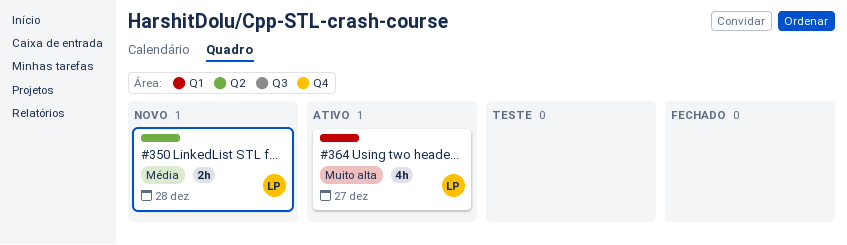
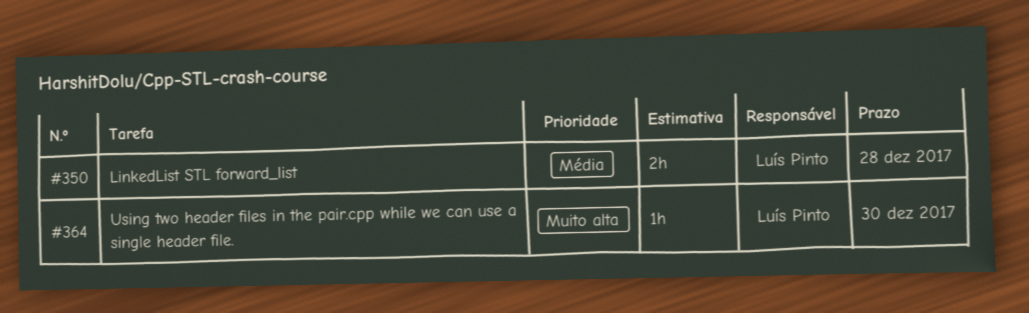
#364, estimate: 4h -> 1h
#364, due: Dec 27 -> Dec 30

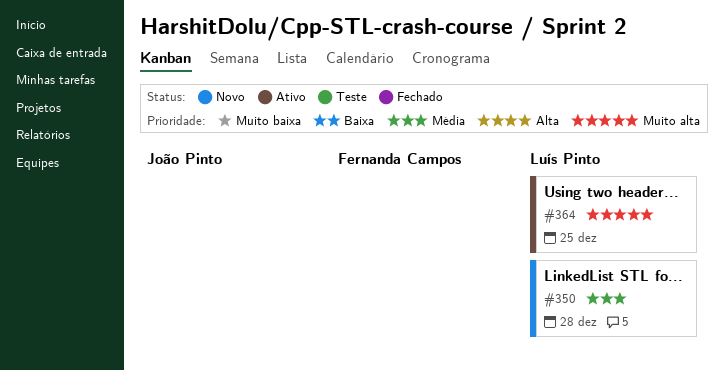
#364, due: Dec 30 -> Dec 25

